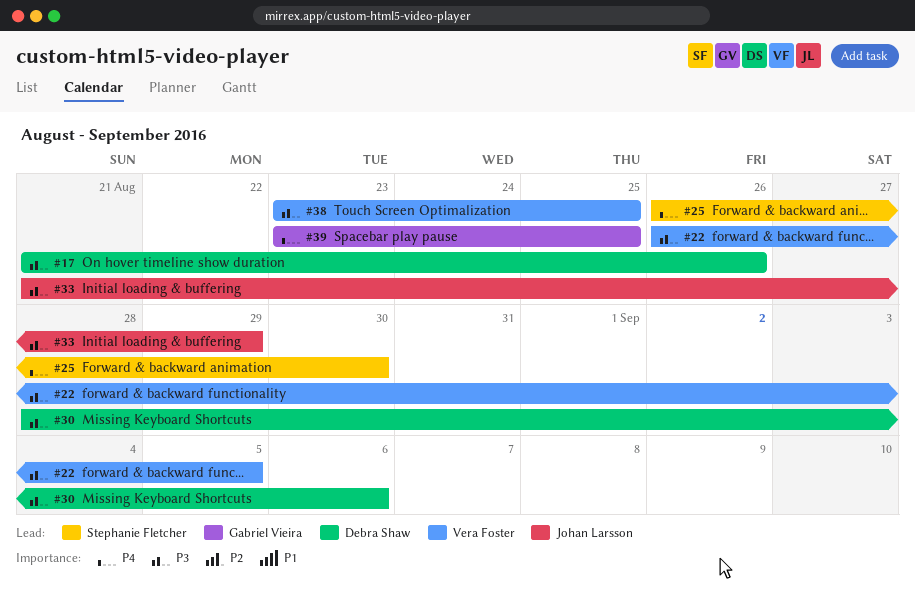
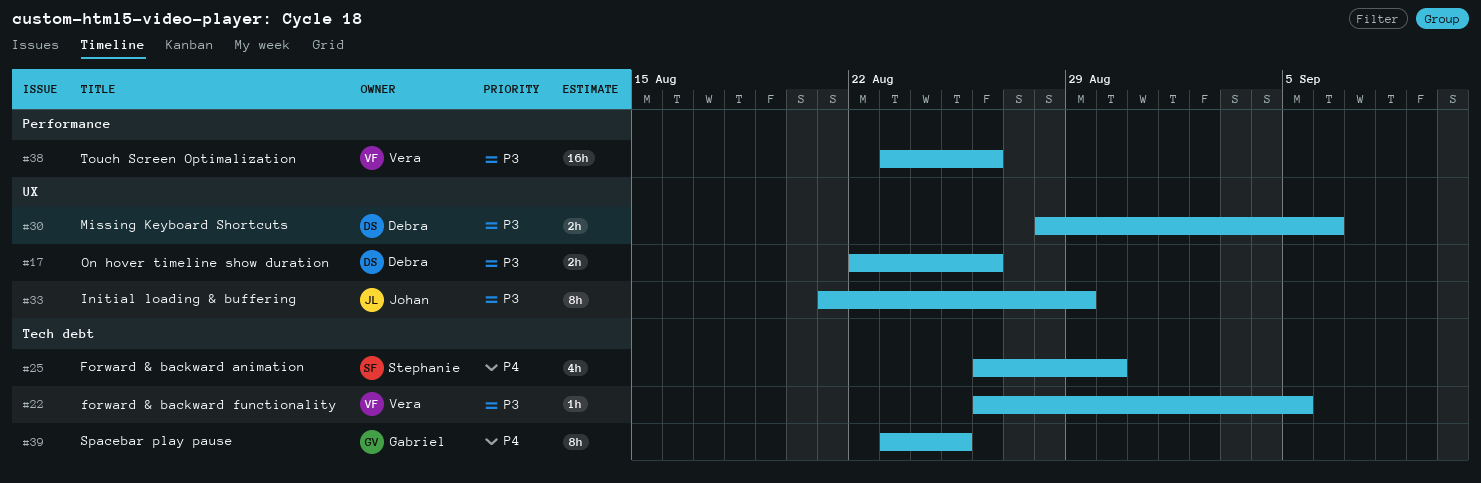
#17, start: Aug 21 -> Aug 22
#38, due: Aug 25 -> Aug 26

